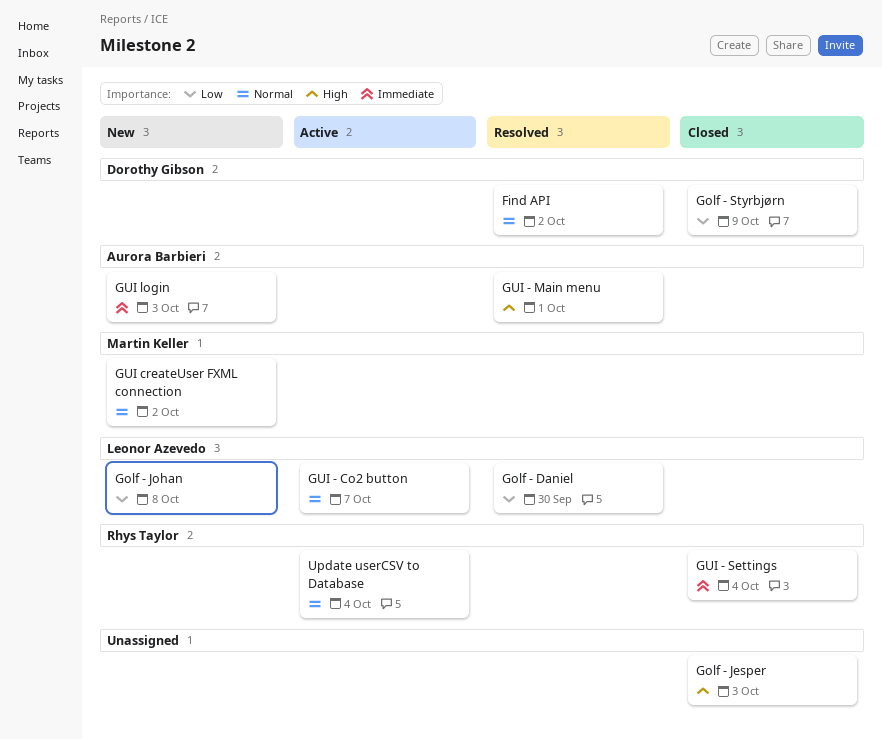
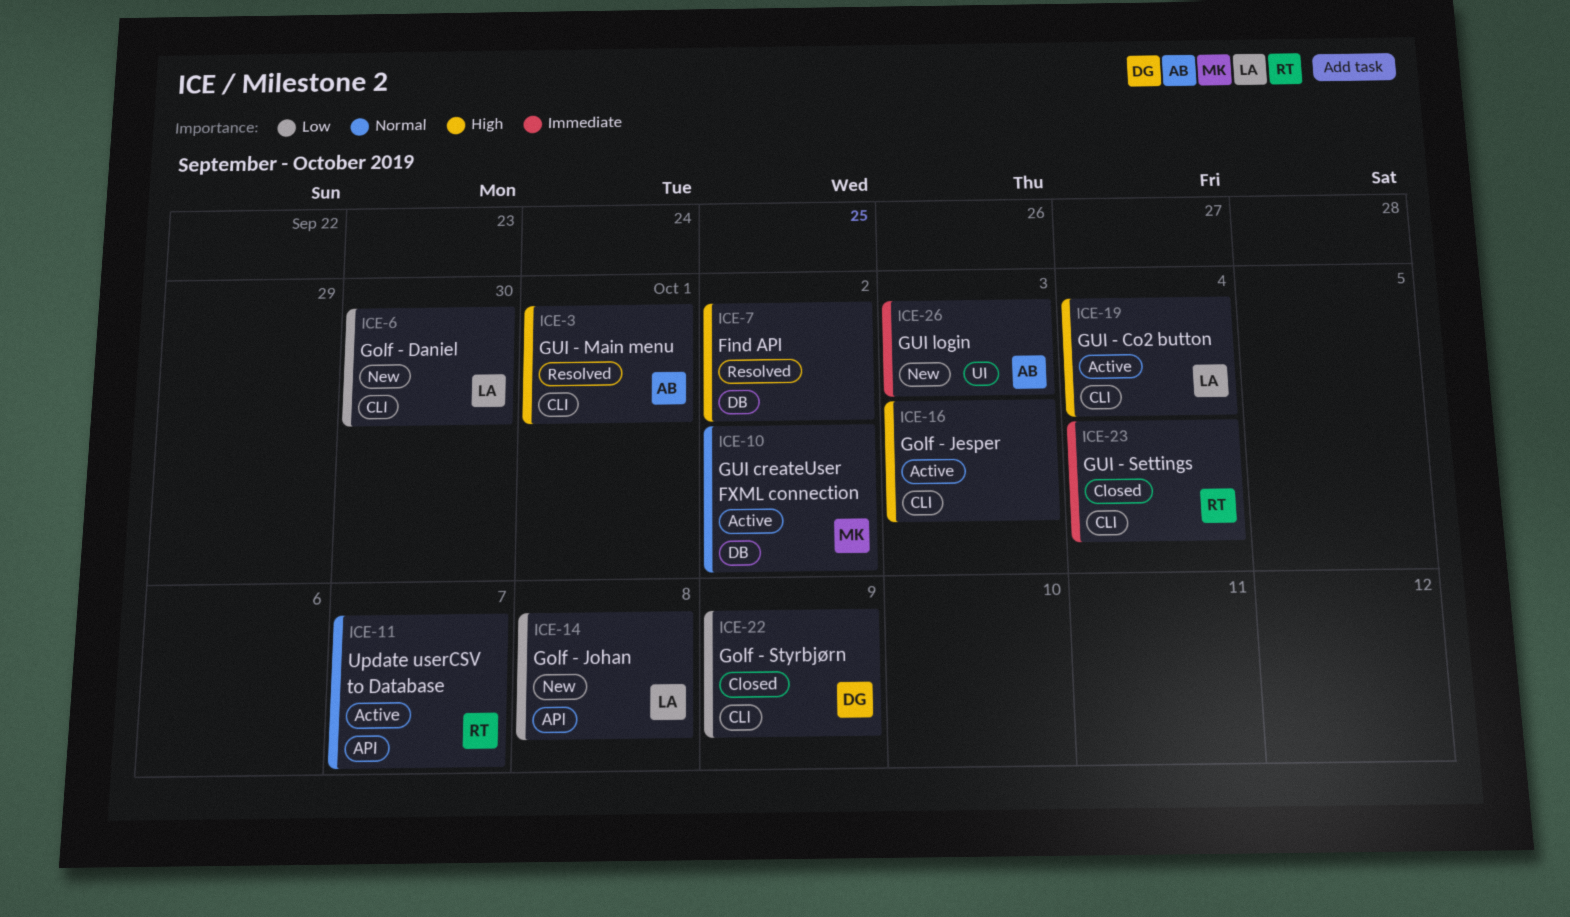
Find API, owner: Dorothy Gibson -> none
Find API, priority: Normal -> High
Golf - Daniel, status: Resolved -> New
Golf - Jesper, status: Closed -> Active
GUI - Co2 button, priority: Normal -> High
GUI - Co2 button, due: Oct 7 -> Oct 4
GUI createUser FXML connection, status: New -> Active
Update userCSV to Database, due: Oct 4 -> Oct 7

